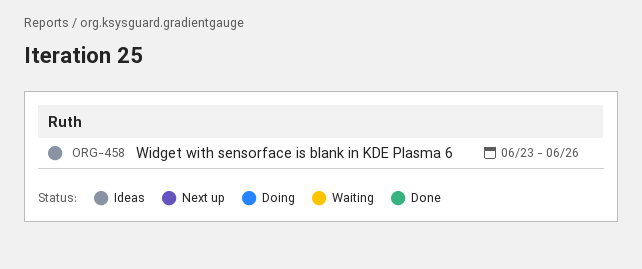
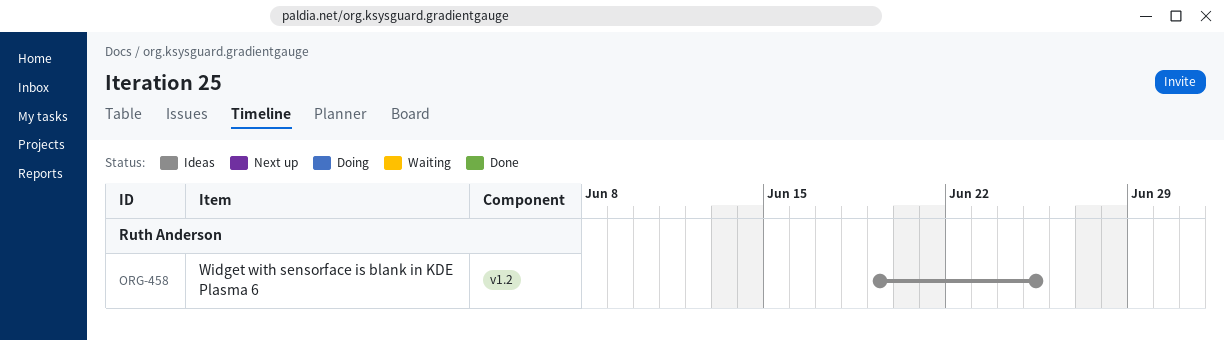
ORG-458, start: Jun 23 -> Jun 19
ORG-458, due: Jun 26 -> Jun 25

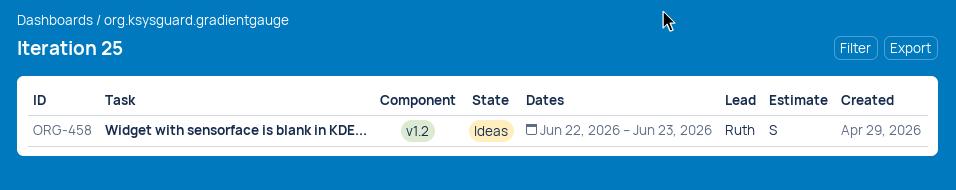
ORG-458, start: Jun 19 -> Jun 22
ORG-458, due: Jun 25 -> Jun 23

